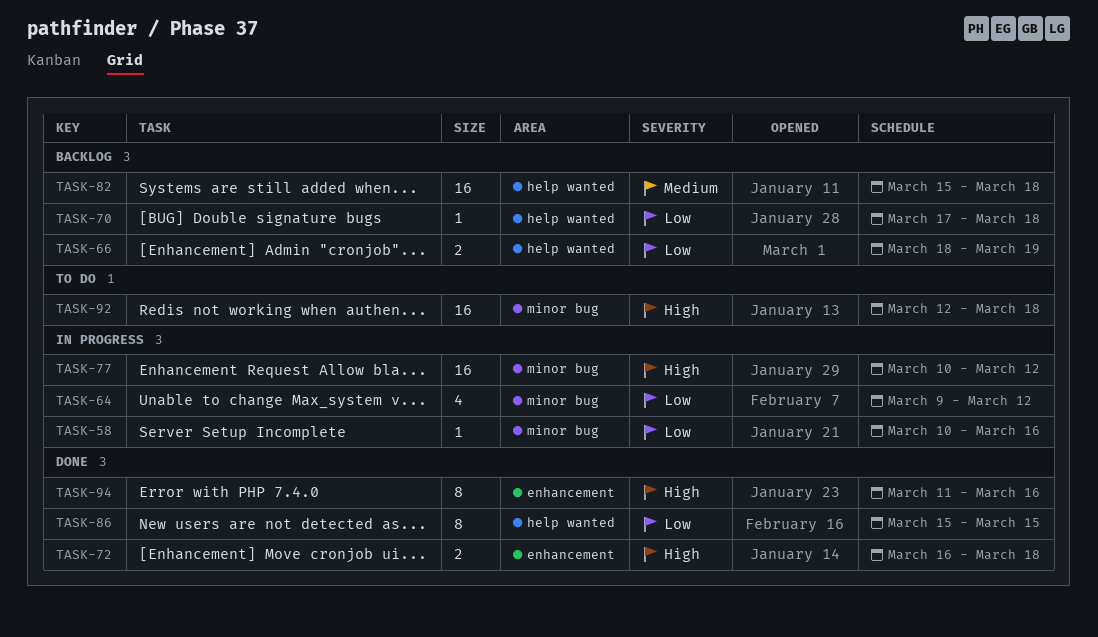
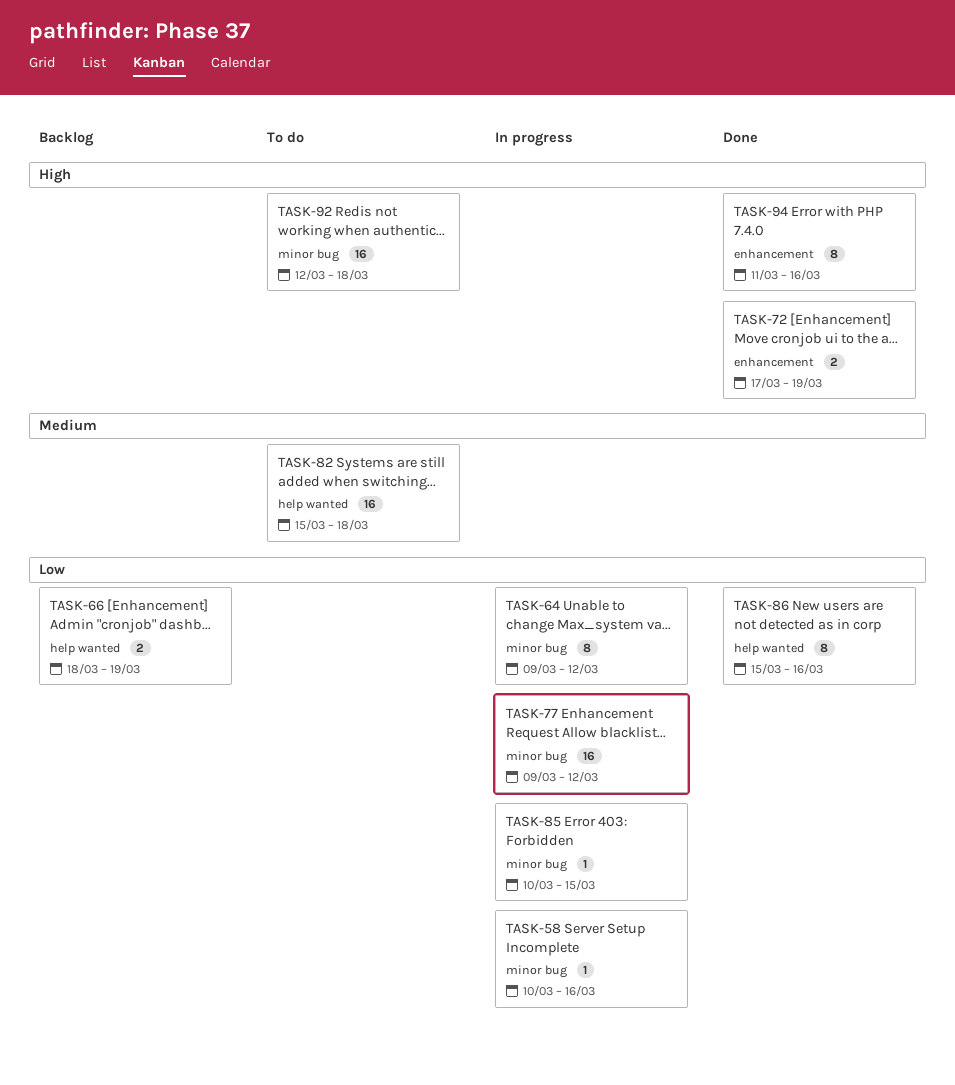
TASK-64, estimate: 4 -> 8
TASK-70: present -> none
TASK-72, start: Mar 16 -> Mar 17
TASK-72, due: Mar 18 -> Mar 19
TASK-77, priority: High -> Low
TASK-77, start: Mar 10 -> Mar 9
TASK-82, status: Backlog -> To do
TASK-85: none -> present
TASK-86, due: Mar 15 -> Mar 16

